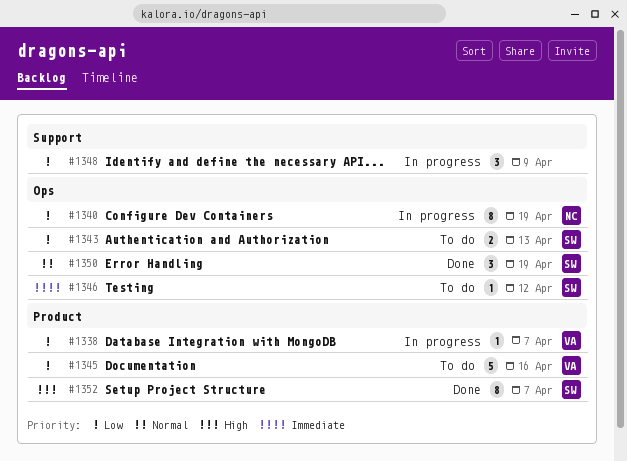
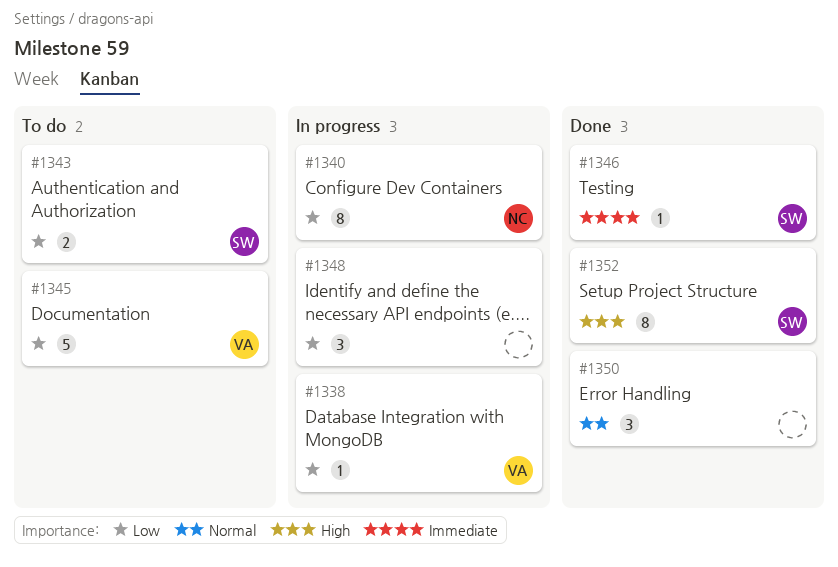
#1346, status: To do -> Done
#1350, owner: SW -> none

